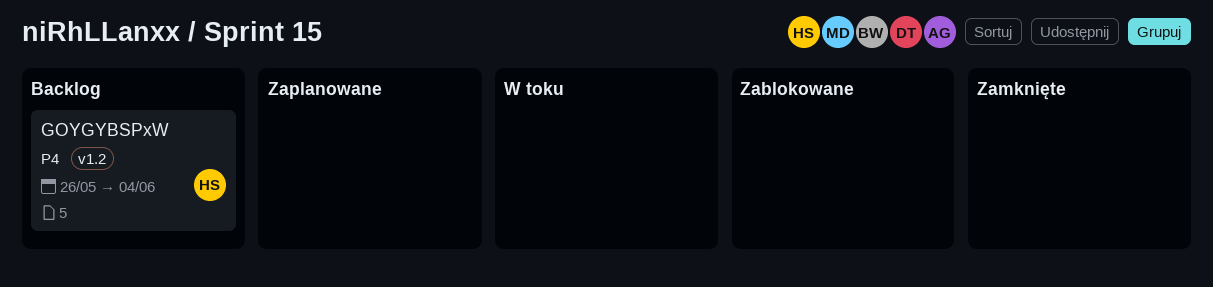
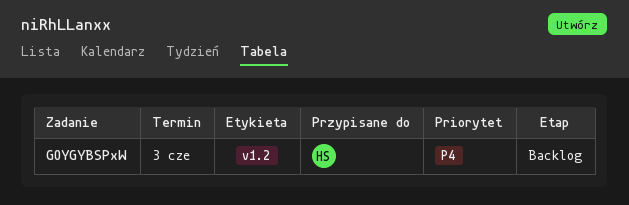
GOYGYBSPxW, due: Jun 4 -> Jun 3

